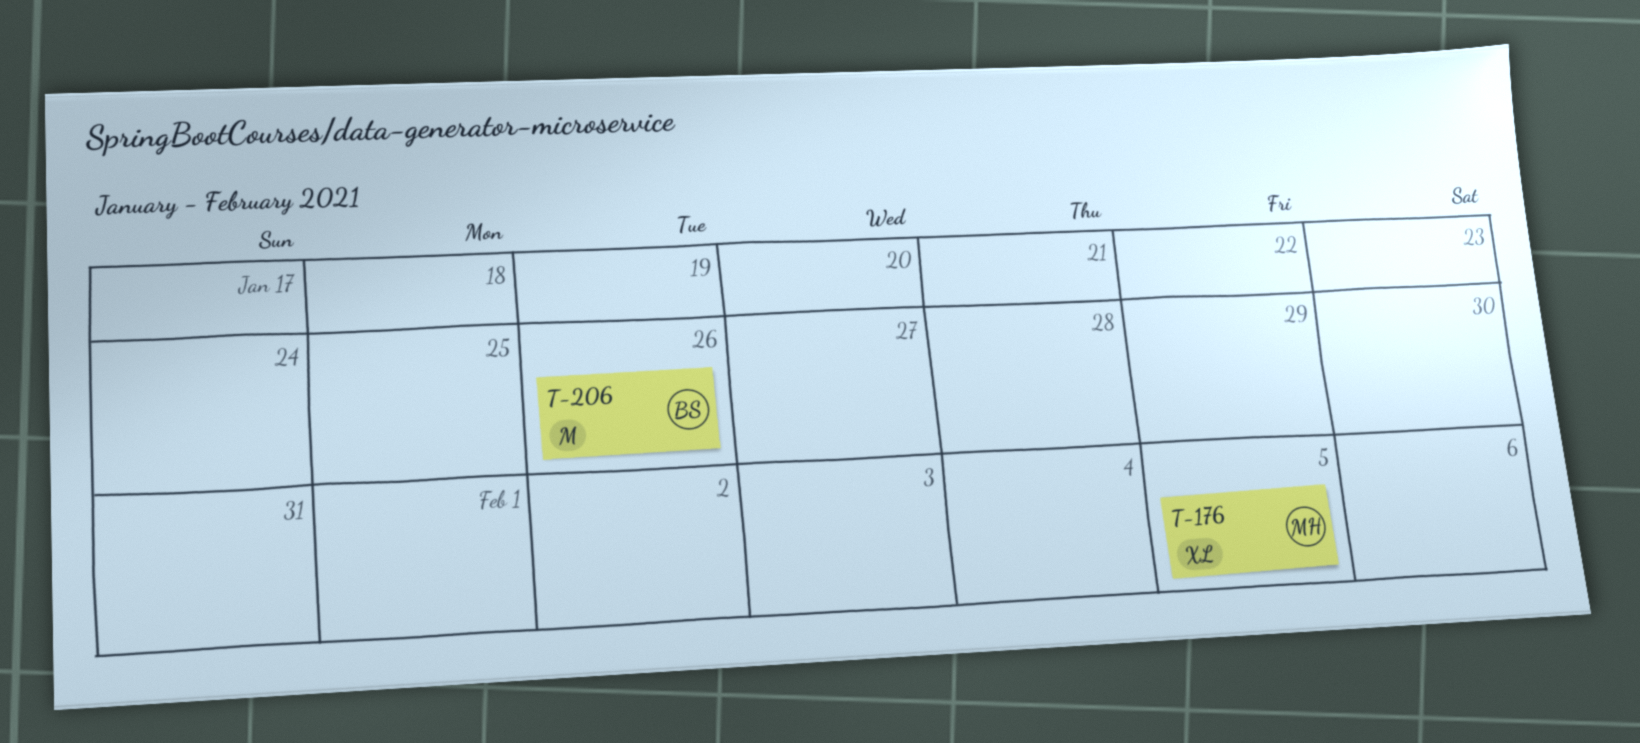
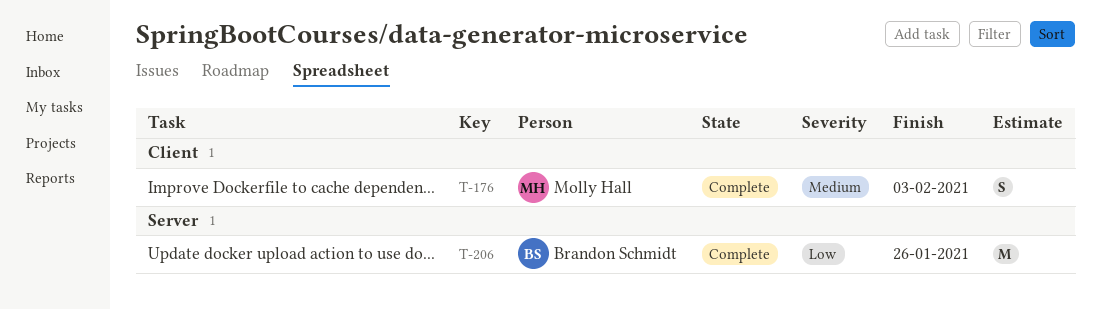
T-176, estimate: XL -> S
T-176, due: Feb 5 -> Feb 3

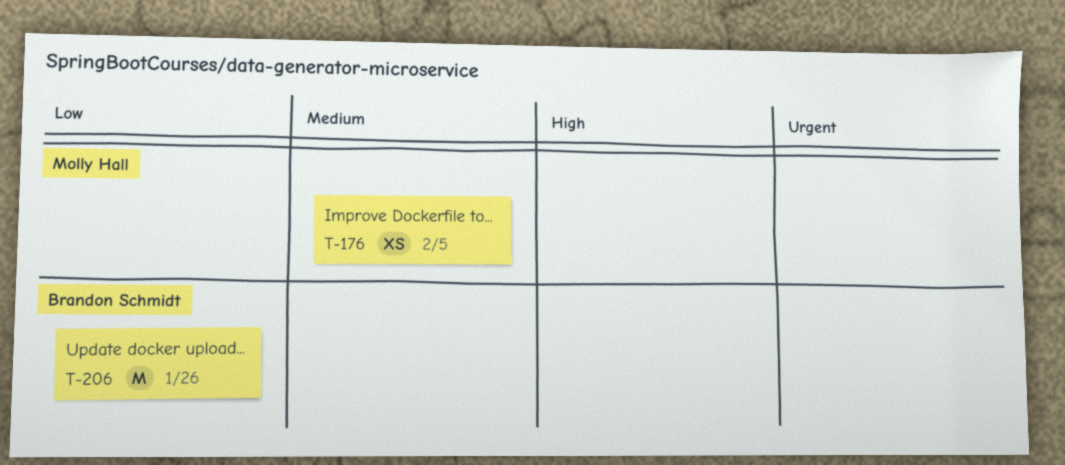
T-176, estimate: S -> XS
T-176, due: Feb 3 -> Feb 5

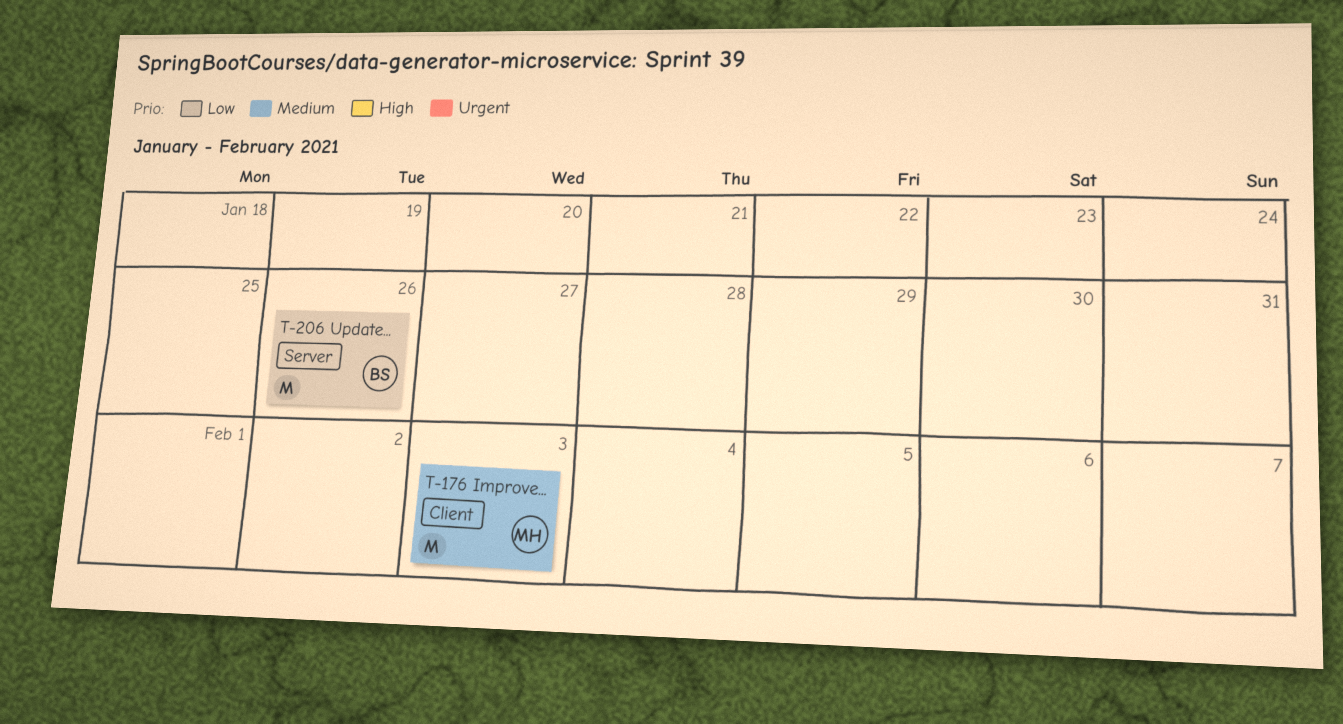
T-176, estimate: XS -> M
T-176, due: Feb 5 -> Feb 3

